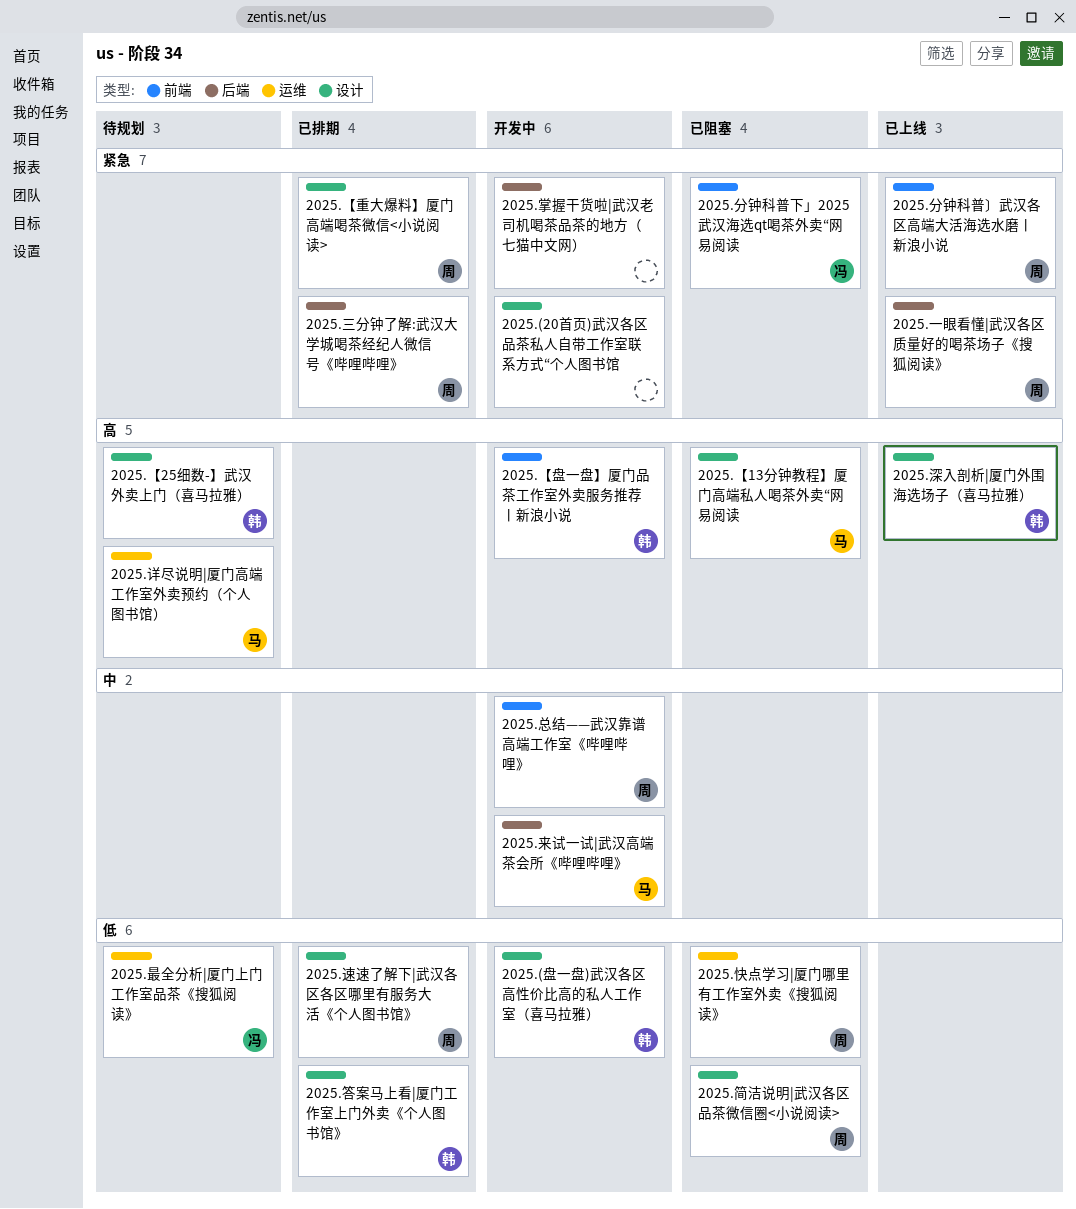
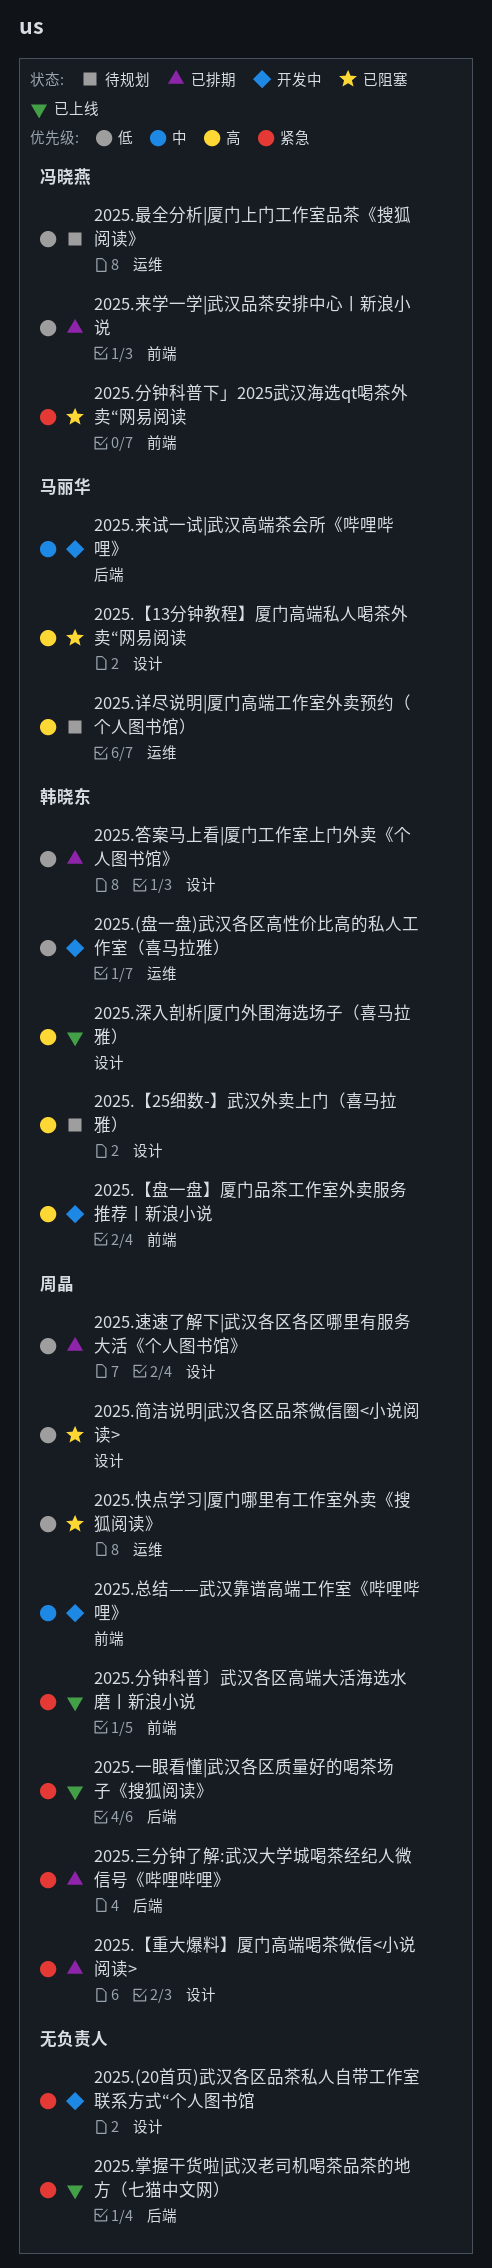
2025.(盘一盘)武汉各区高性价比高的私人工作室（喜马拉雅）, label: 设计 -> 运维
2025.掌握干货啦|武汉老司机喝茶品茶的地方（七猫中文网）, status: 开发中 -> 已上线
2025.来学一学|武汉品茶安排中心丨新浪小说: none -> present

